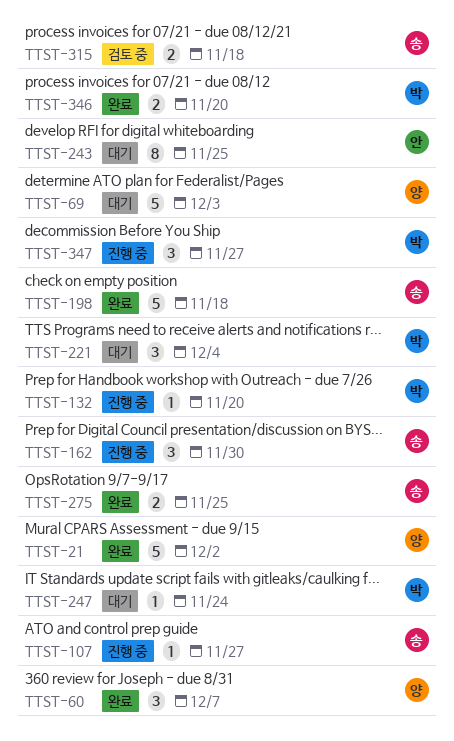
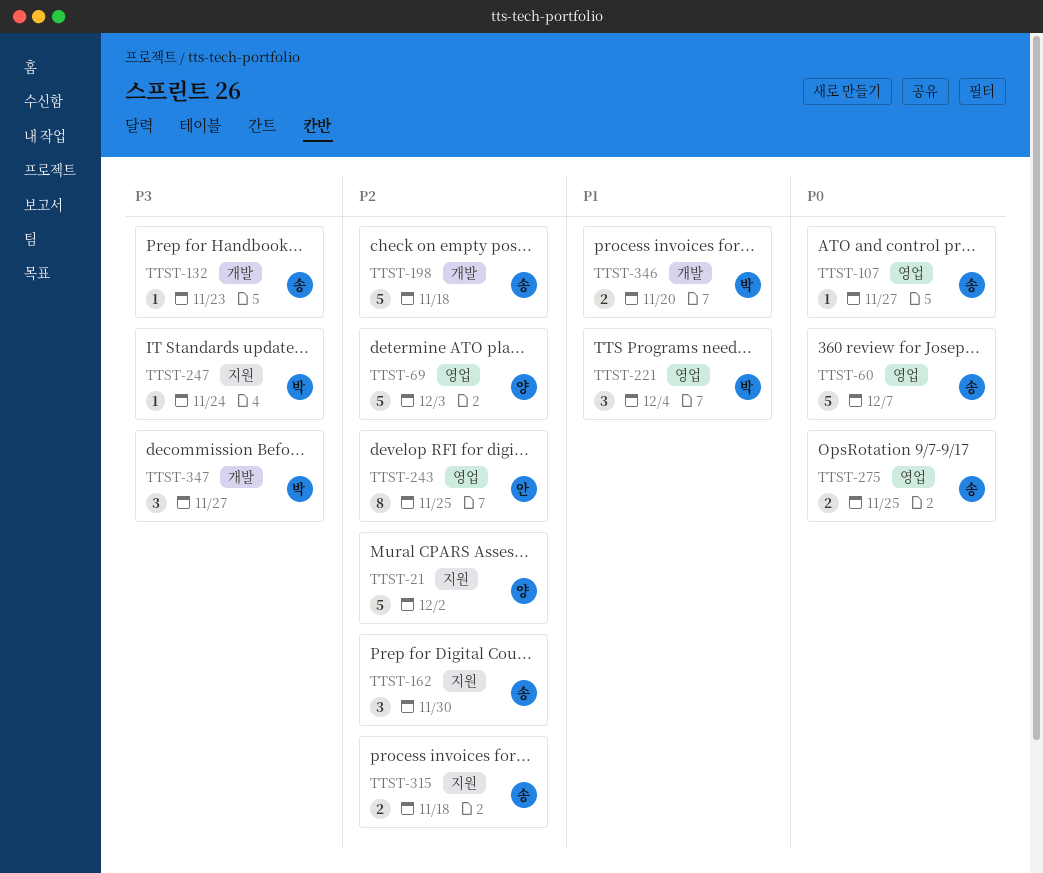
TTST-60, owner: 양 -> 송
TTST-60, estimate: 3 -> 5
TTST-132, owner: 박 -> 송
TTST-132, due: Nov 20 -> Nov 23

